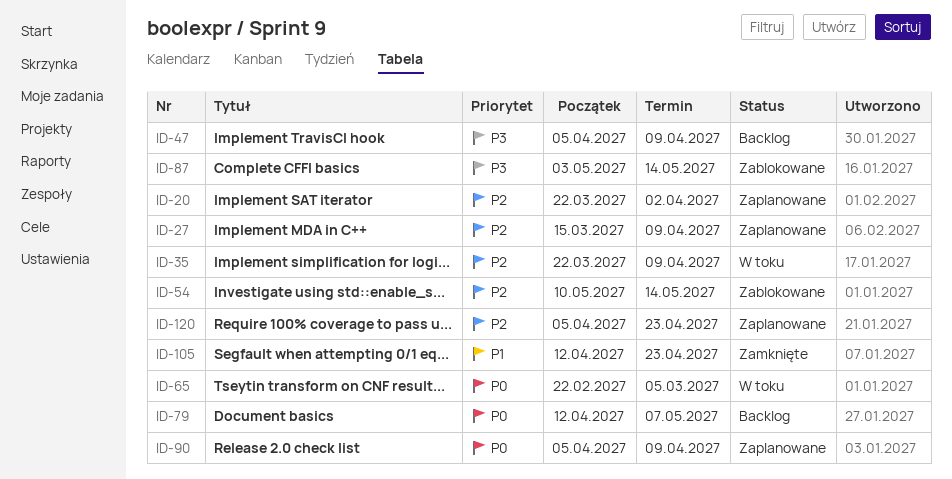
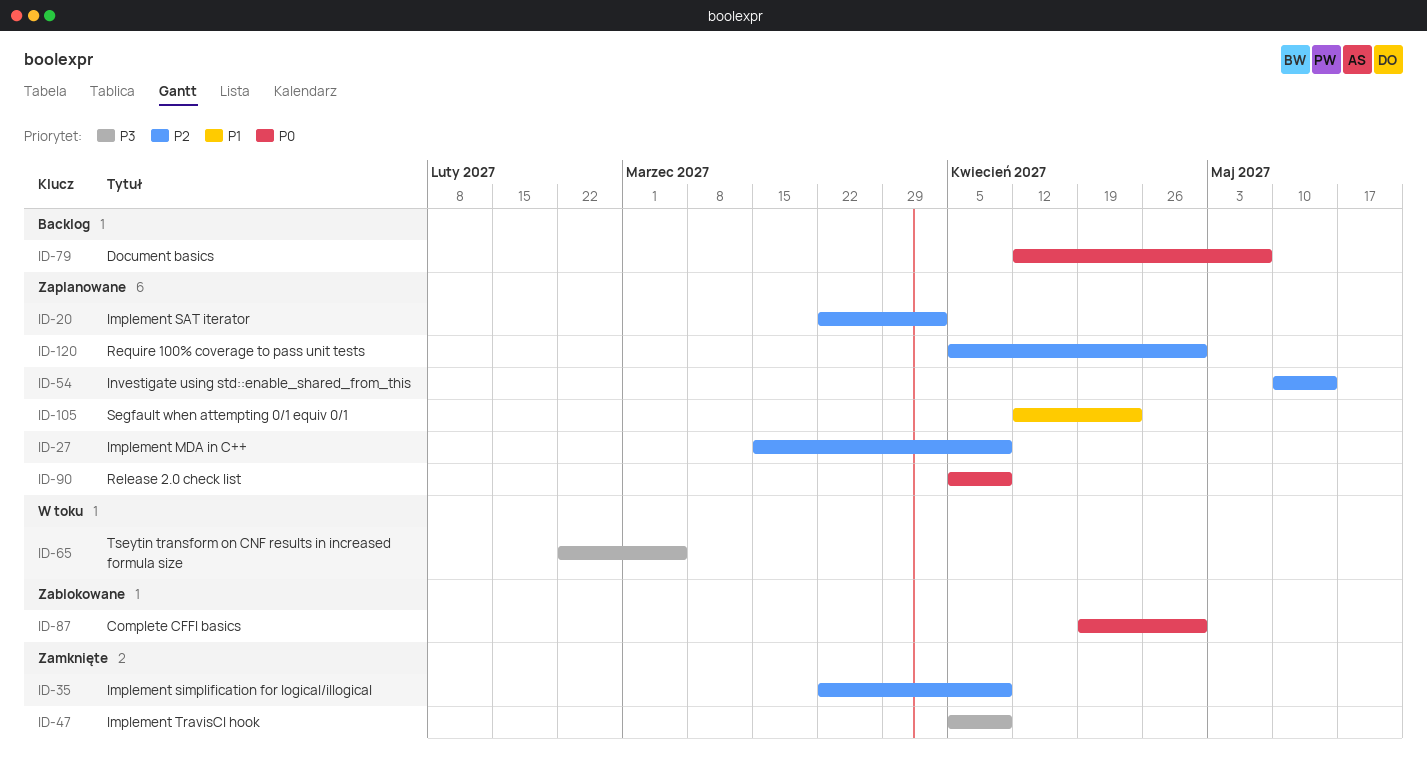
ID-35, status: W toku -> Zamknięte
ID-47, status: Backlog -> Zamknięte
ID-54, status: Zablokowane -> Zaplanowane
ID-65, priority: P0 -> P3
ID-87, priority: P3 -> P0
ID-87, start: May 3 -> Apr 19
ID-87, due: May 14 -> Apr 30
ID-105, status: Zamknięte -> Zaplanowane
ID-120, due: Apr 23 -> Apr 30

